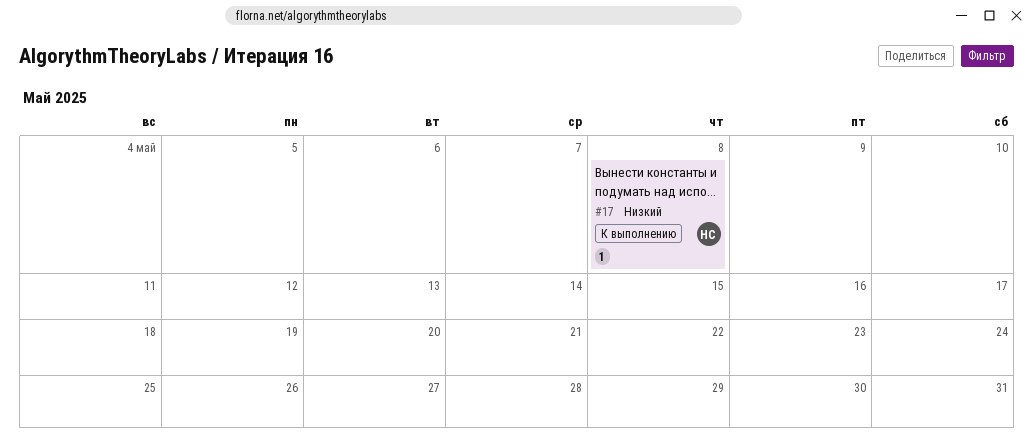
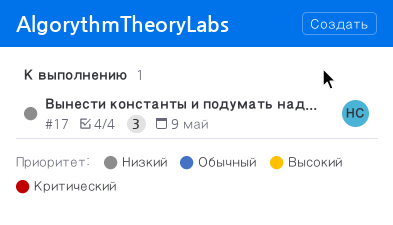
#17, estimate: 1 -> 3
#17, due: May 8 -> May 9

